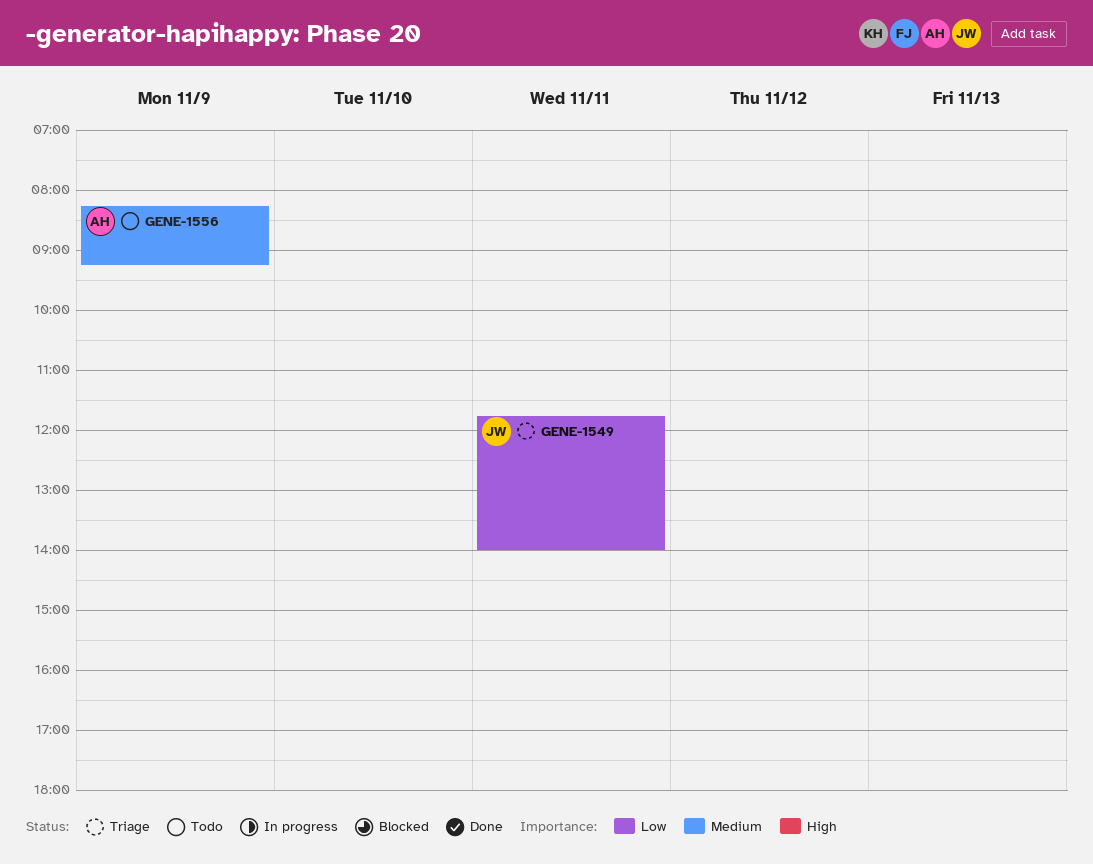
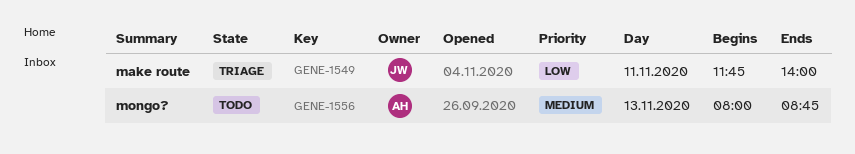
GENE-1556, day: Nov 9 -> Nov 13
GENE-1556, begins: 08:15 -> 08:00
GENE-1556, ends: 09:15 -> 08:45

